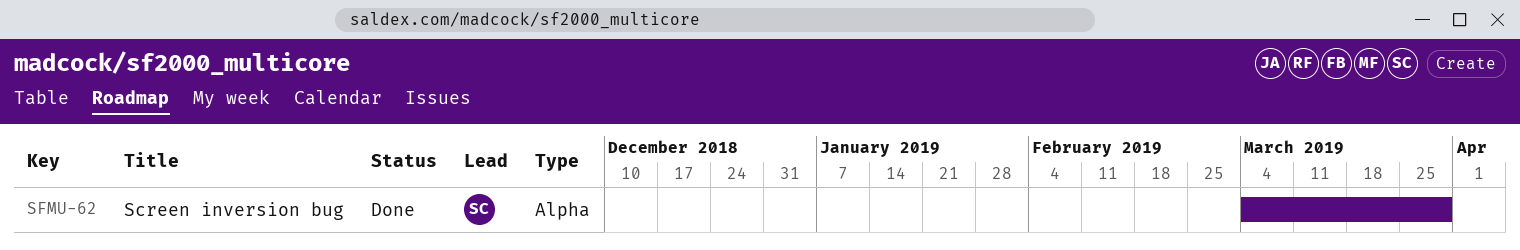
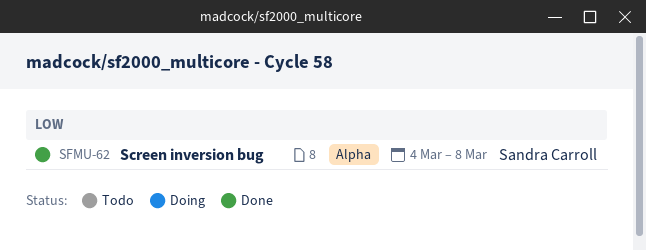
SFMU-62, due: Mar 29 -> Mar 8

